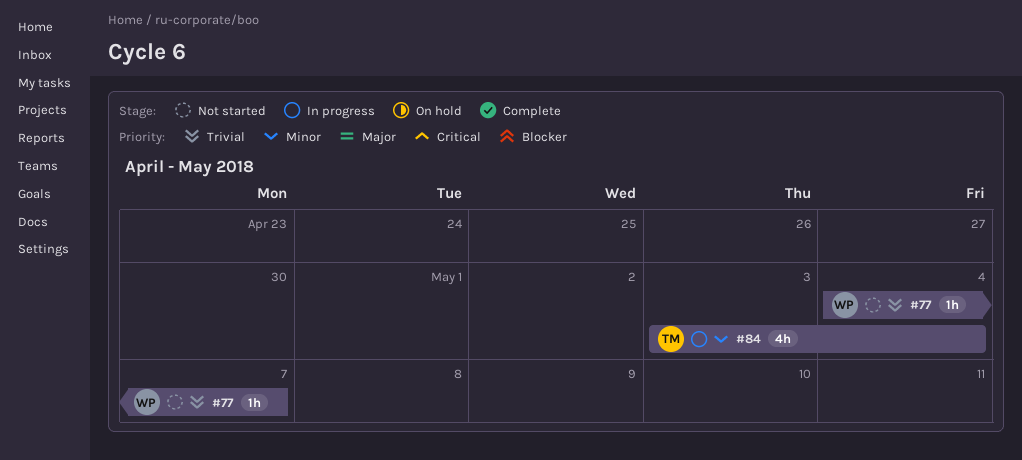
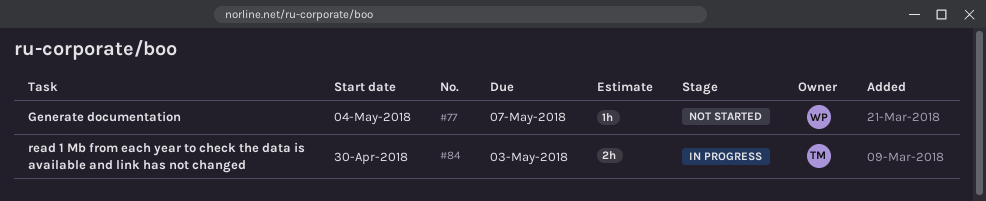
#84, estimate: 4h -> 2h
#84, start: May 3 -> Apr 30
#84, due: May 4 -> May 3

